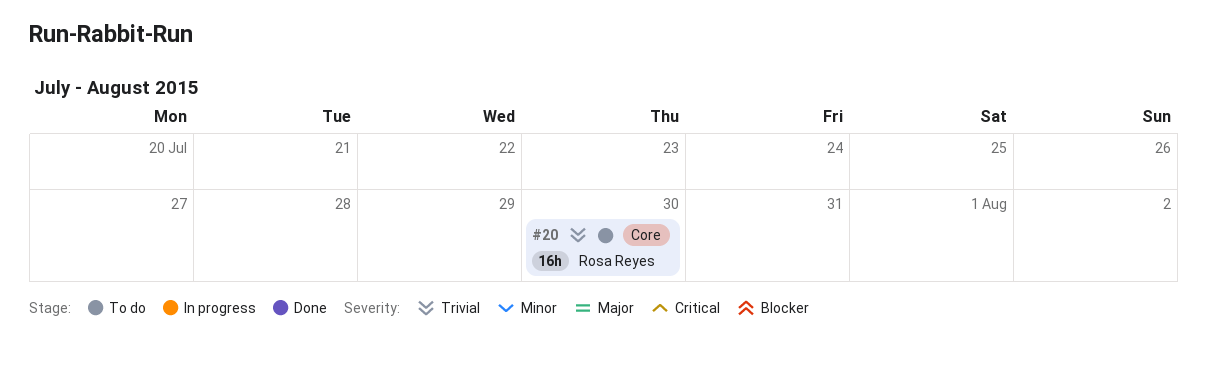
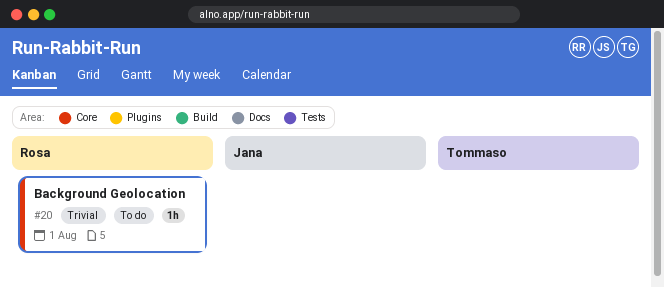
#20, estimate: 16h -> 1h
#20, due: Jul 30 -> Aug 1

